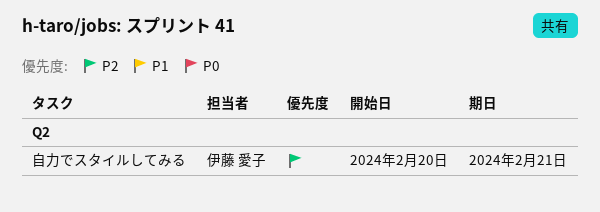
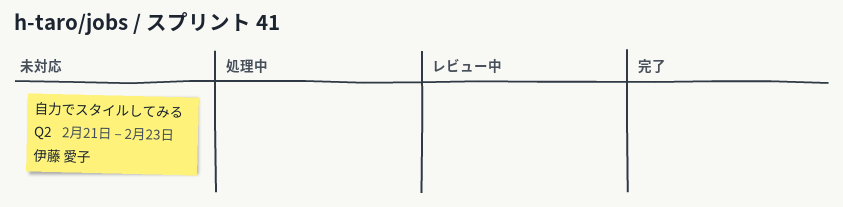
自力でスタイルしてみる, start: Feb 20 -> Feb 21
自力でスタイルしてみる, due: Feb 21 -> Feb 23

